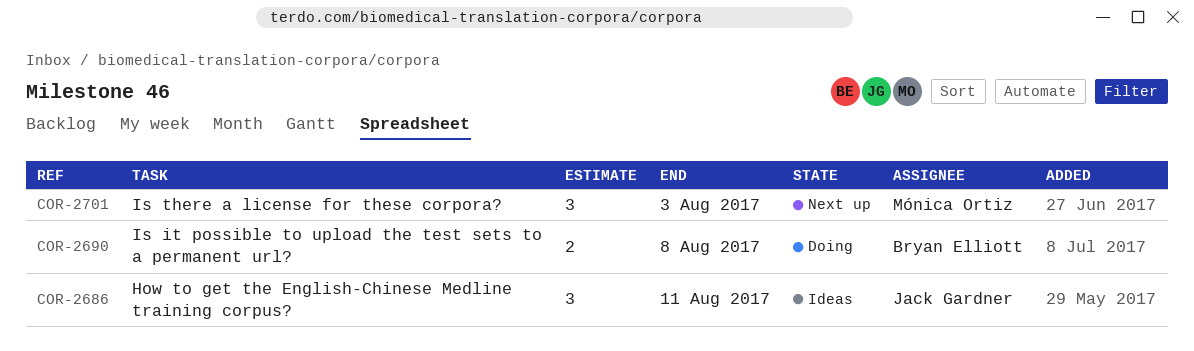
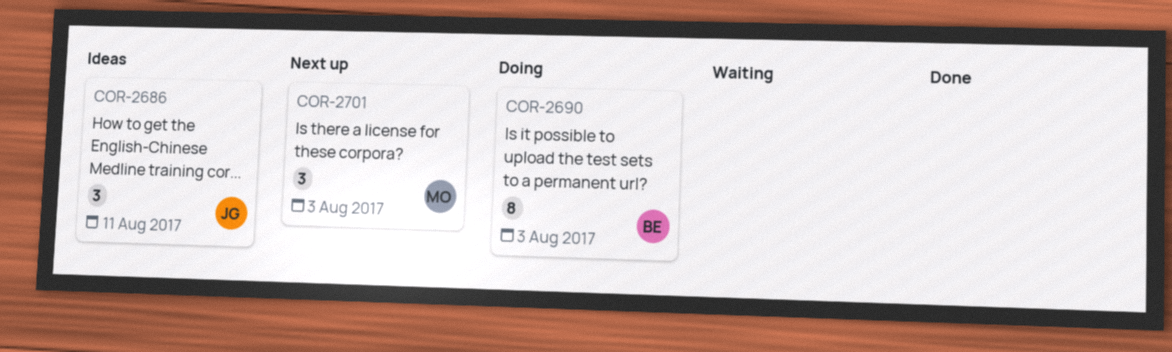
COR-2690, estimate: 2 -> 8
COR-2690, due: Aug 8 -> Aug 3

